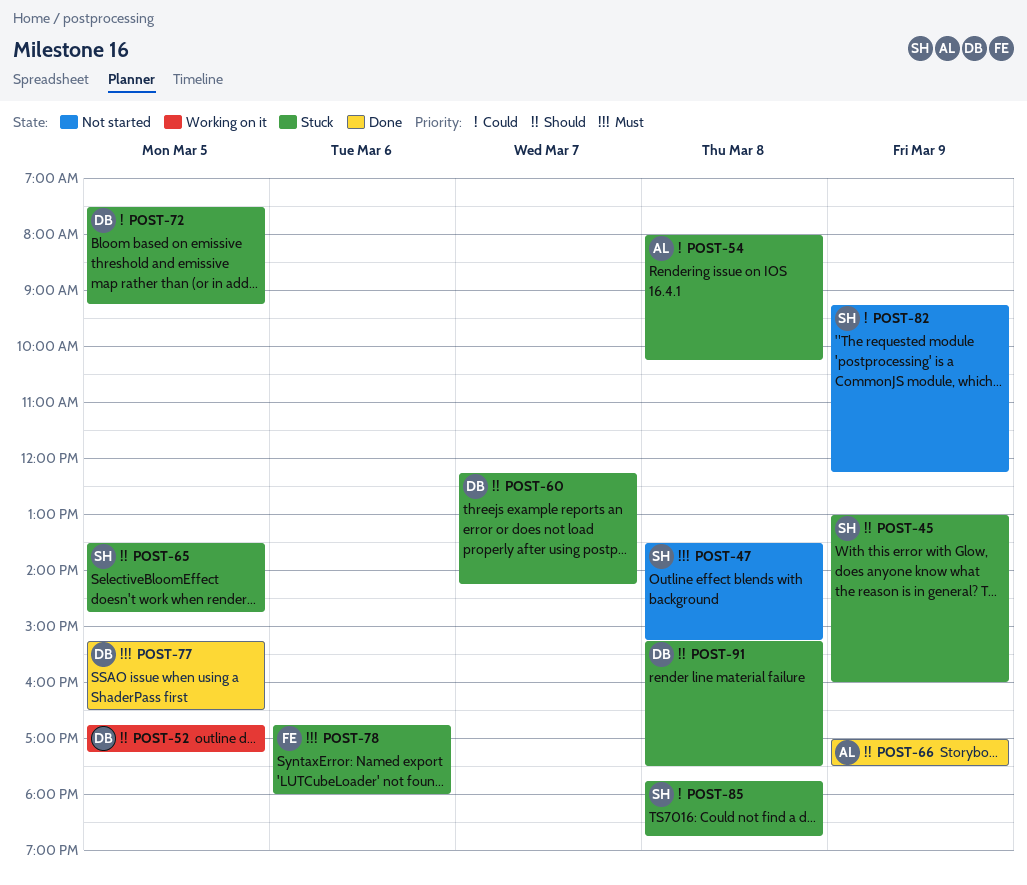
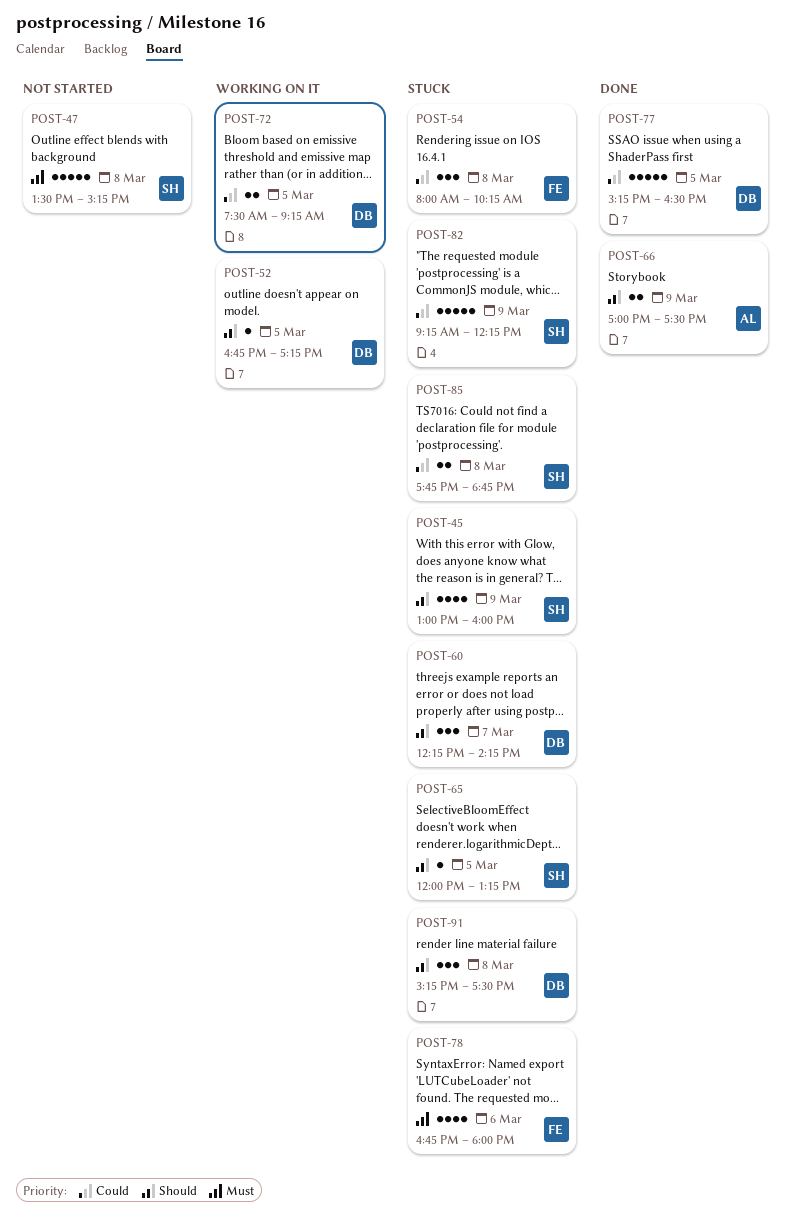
POST-54, owner: AL -> FE
POST-65, begins: 13:30 -> 12:00
POST-65, ends: 14:45 -> 13:15
POST-72, status: Stuck -> Working on it
POST-77, priority: Must -> Could
POST-82, status: Not started -> Stuck

